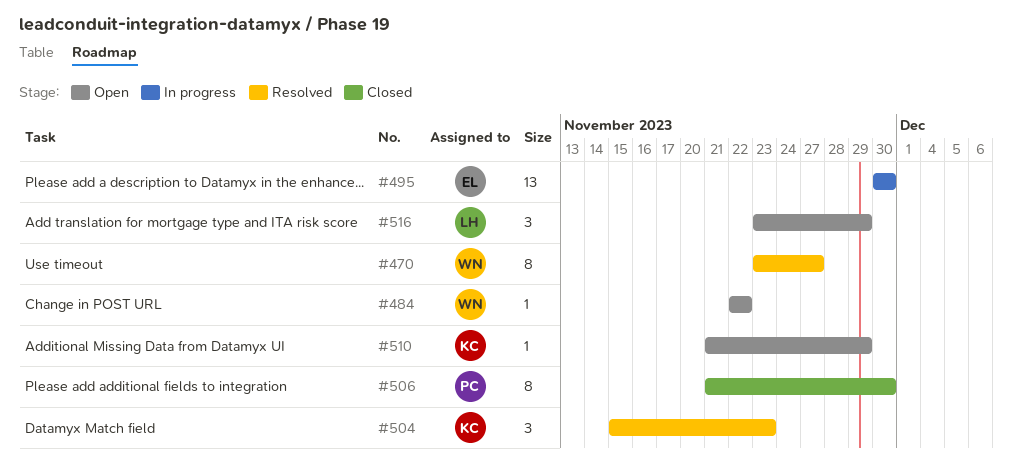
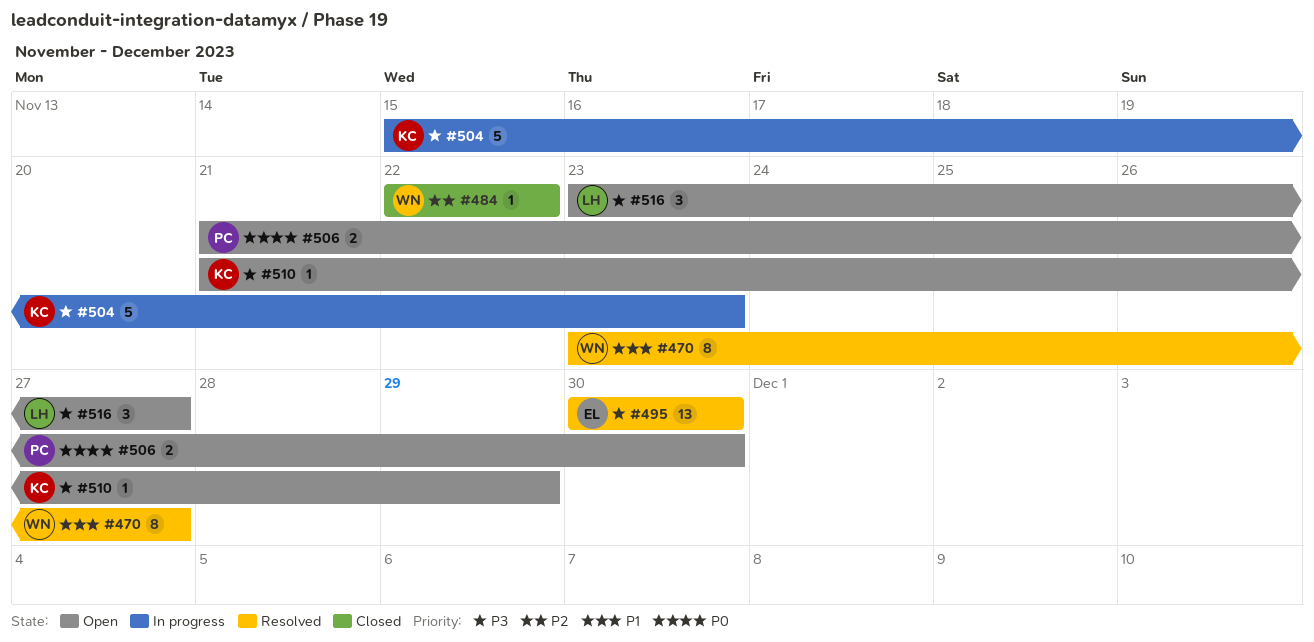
#484, status: Open -> Closed
#495, status: In progress -> Resolved
#504, status: Resolved -> In progress
#504, estimate: 3 -> 5
#506, status: Closed -> Open
#506, estimate: 8 -> 2
#516, due: Nov 29 -> Nov 27

